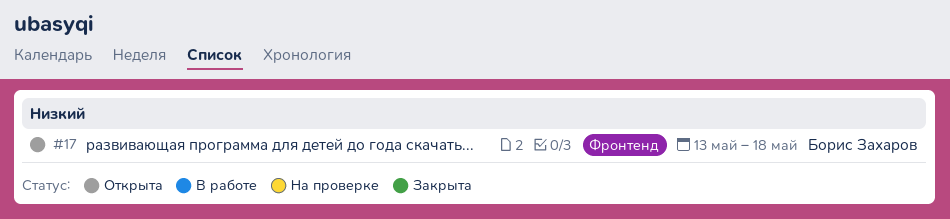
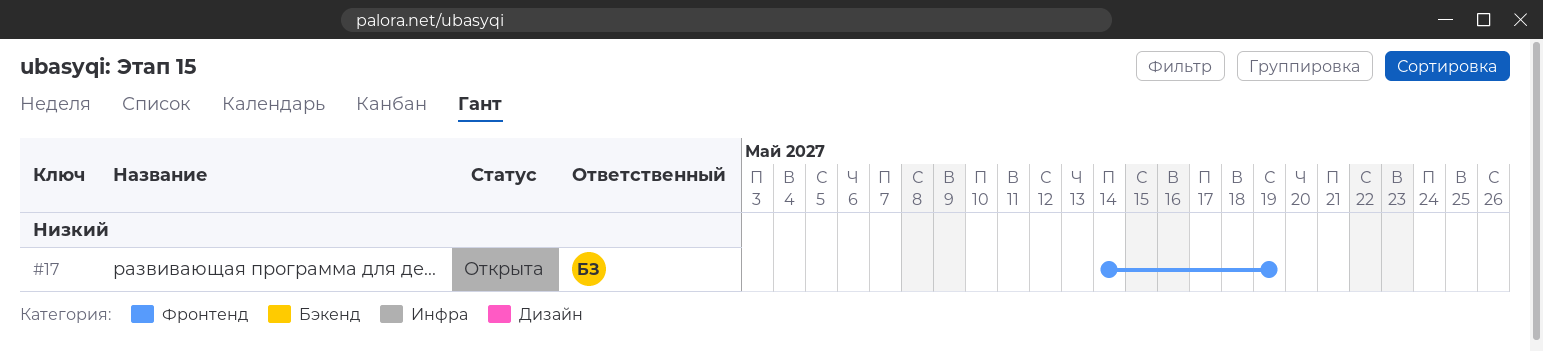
#17, start: May 13 -> May 14
#17, due: May 18 -> May 19

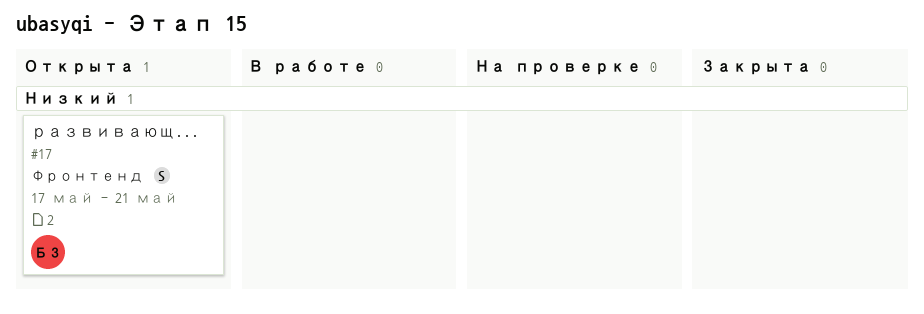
#17, start: May 14 -> May 17
#17, due: May 19 -> May 21

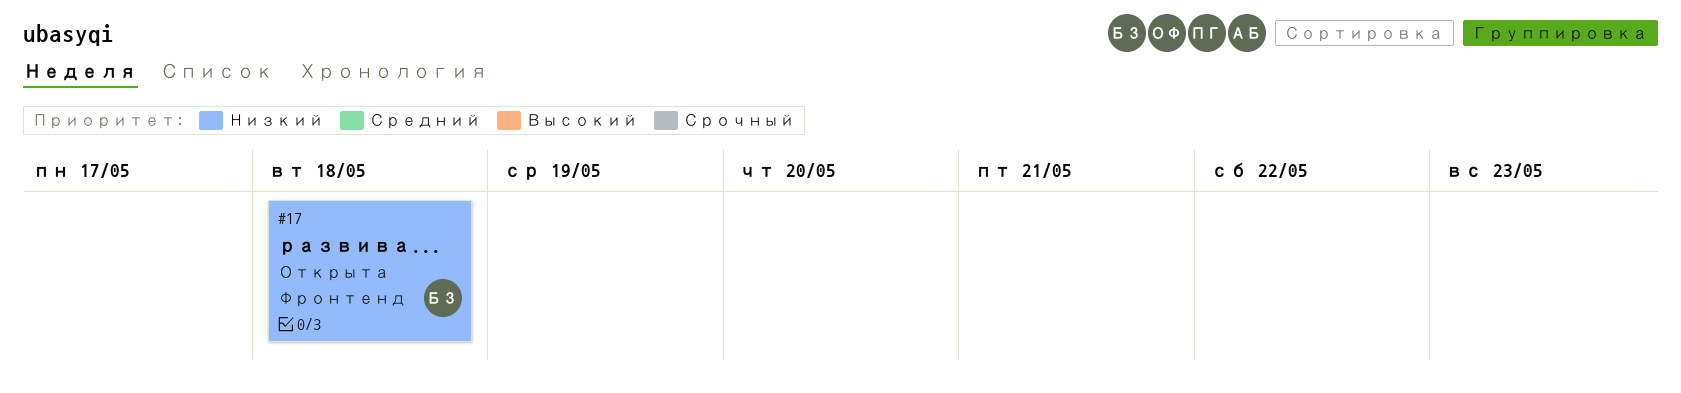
#17, due: May 21 -> May 18

